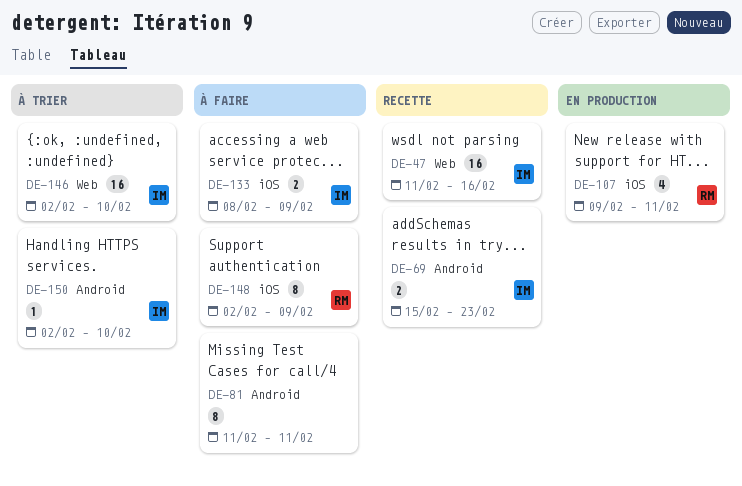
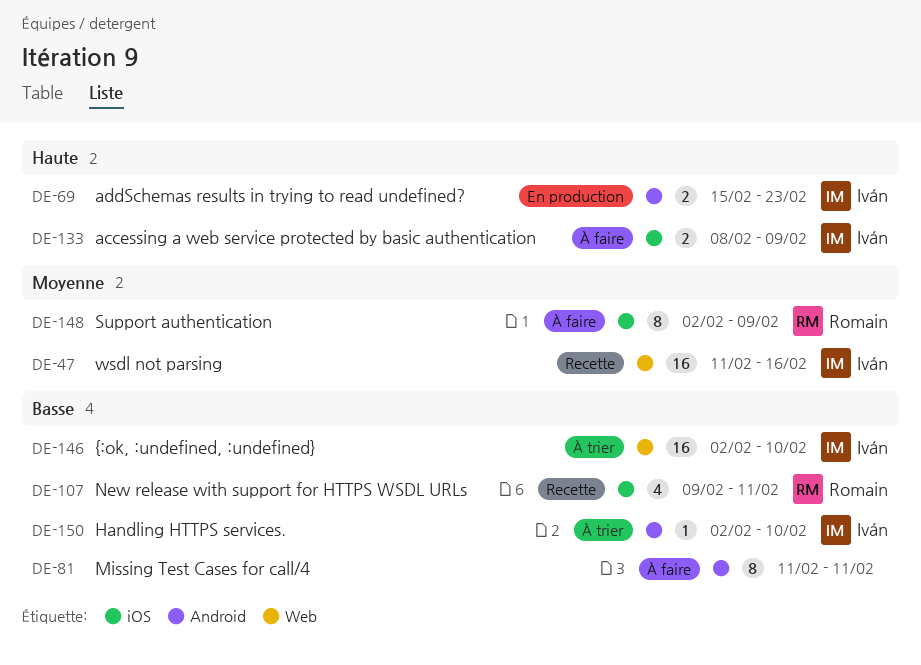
DE-69, status: Recette -> En production
DE-107, status: En production -> Recette

